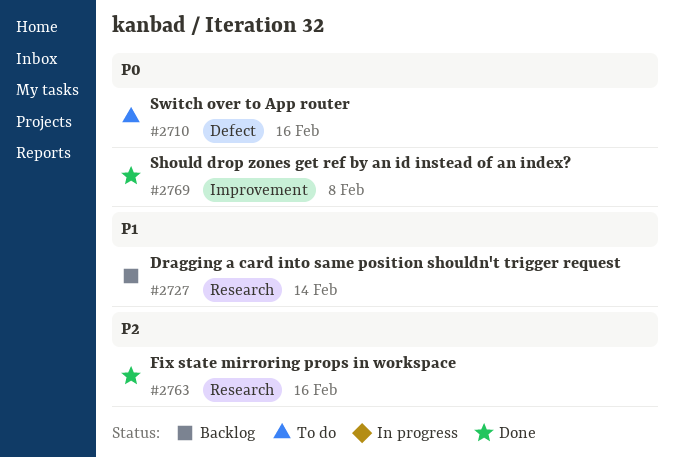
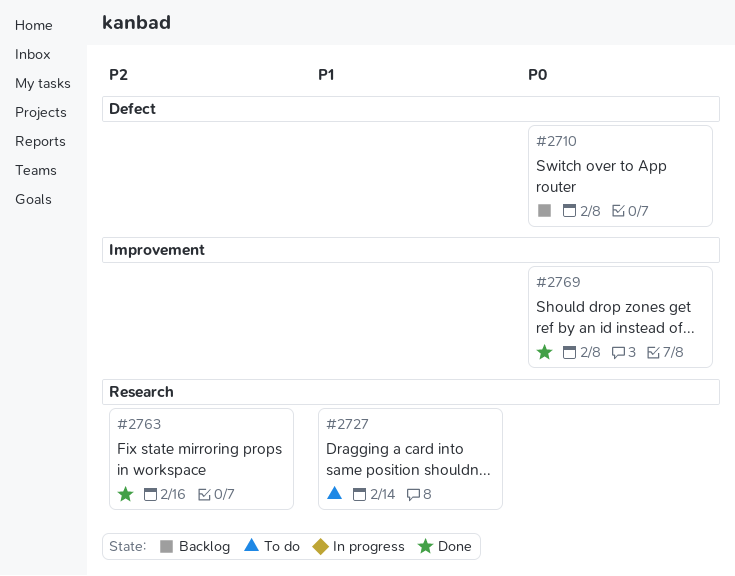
#2710, status: To do -> Backlog
#2710, due: Feb 16 -> Feb 8
#2727, status: Backlog -> To do

